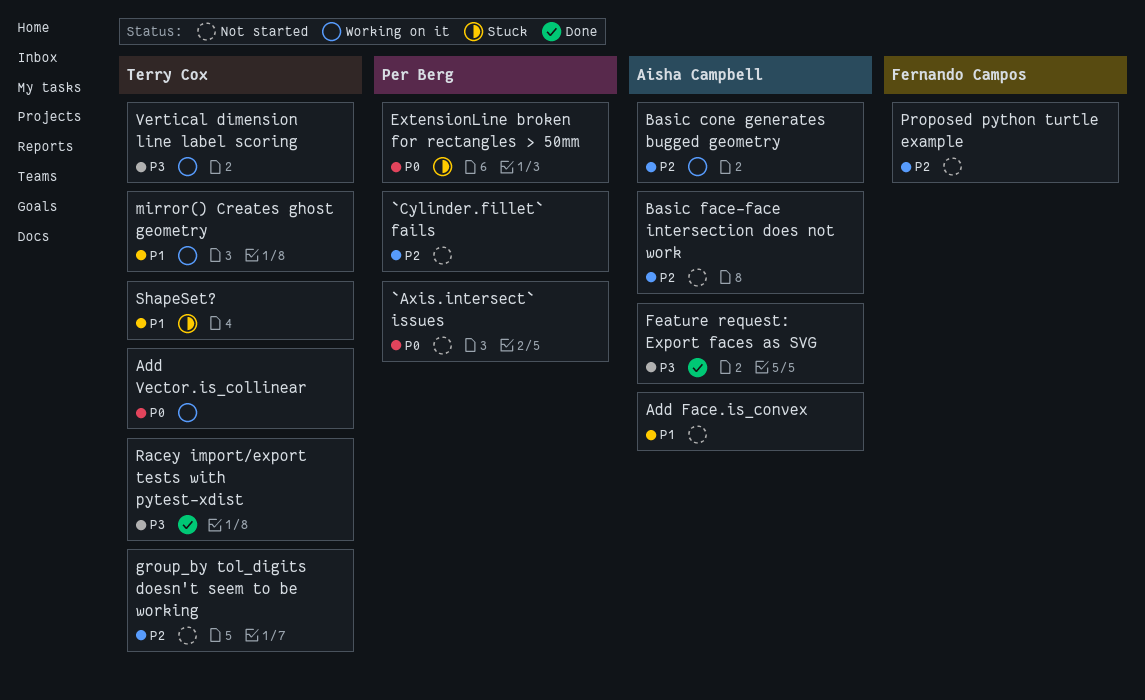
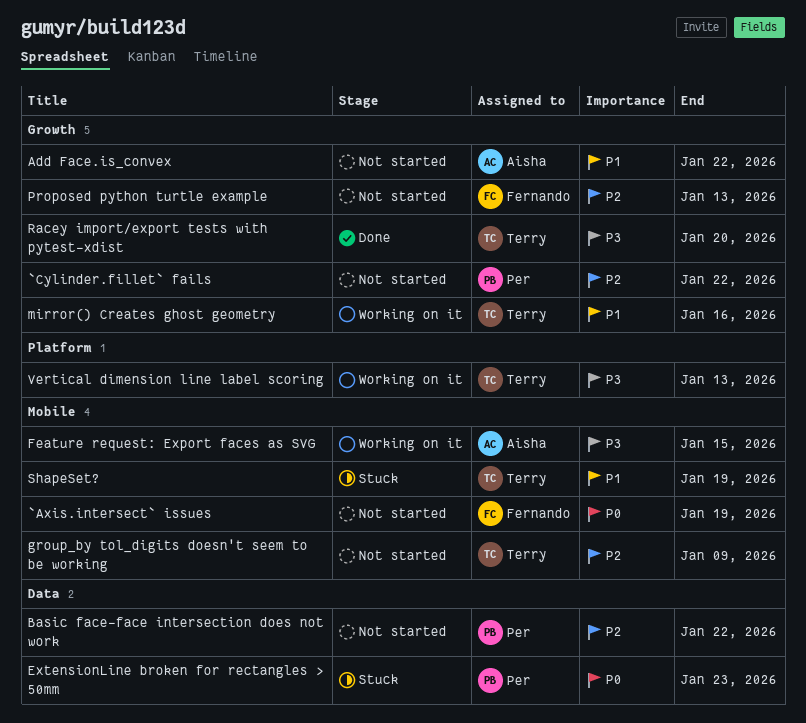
`Axis.intersect` issues, owner: Per Berg -> Fernando Campos
Add Vector.is_collinear: present -> none
Basic cone generates bugged geometry: present -> none
Basic face-face intersection does not work, owner: Aisha Campbell -> Per Berg
Feature request: Export faces as SVG, status: Done -> Working on it

